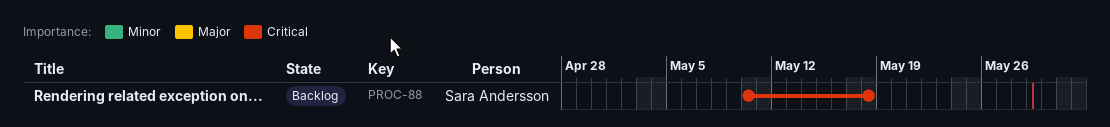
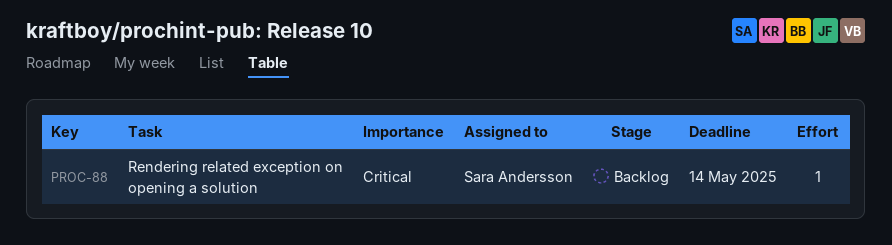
PROC-88, due: May 18 -> May 14

